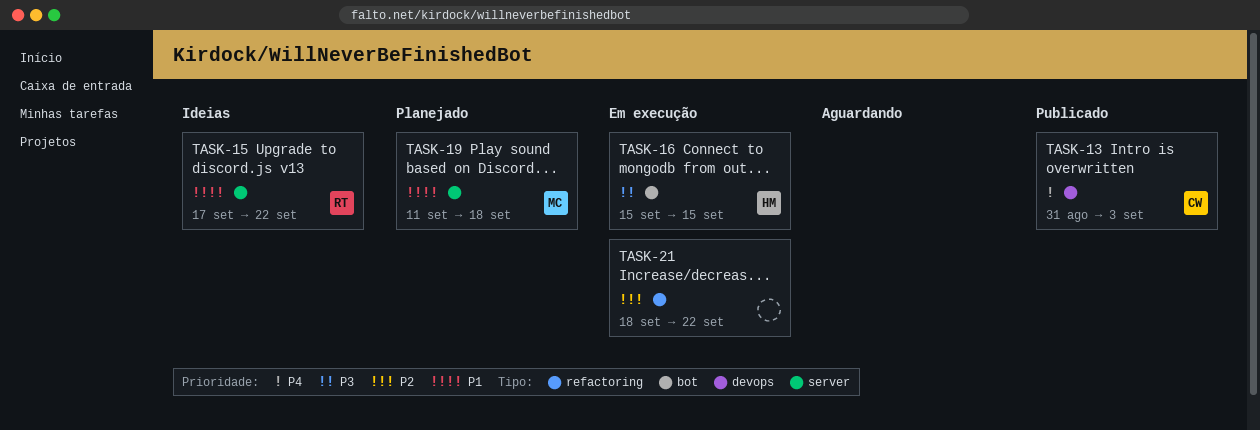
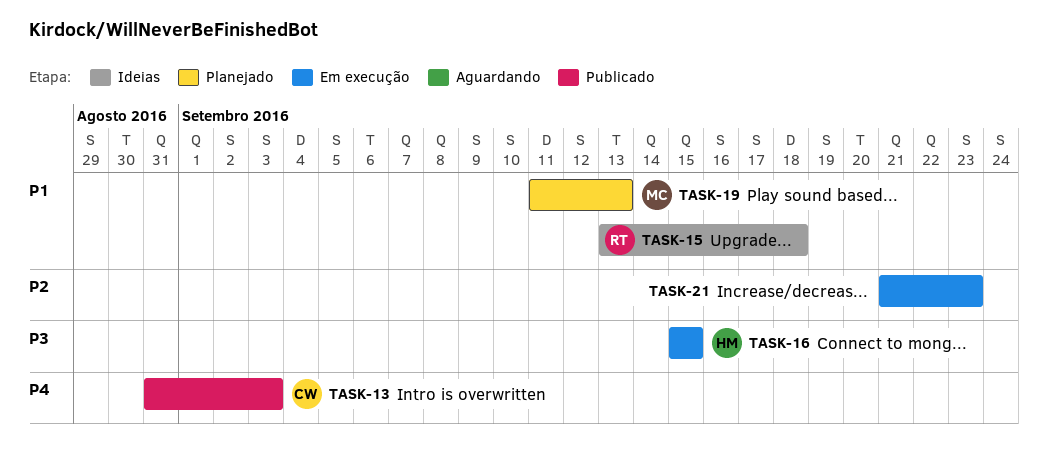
TASK-15, start: Sep 17 -> Sep 13
TASK-15, due: Sep 22 -> Sep 18
TASK-19, due: Sep 18 -> Sep 13
TASK-21, start: Sep 18 -> Sep 21
TASK-21, due: Sep 22 -> Sep 23

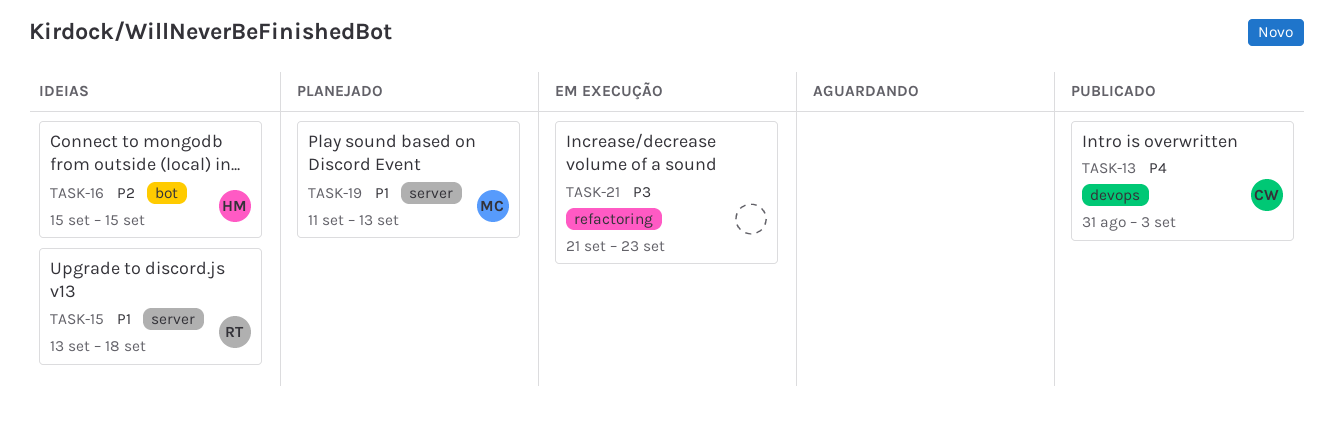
TASK-16, status: Em execução -> Ideias
TASK-16, priority: P3 -> P2
TASK-21, priority: P2 -> P3

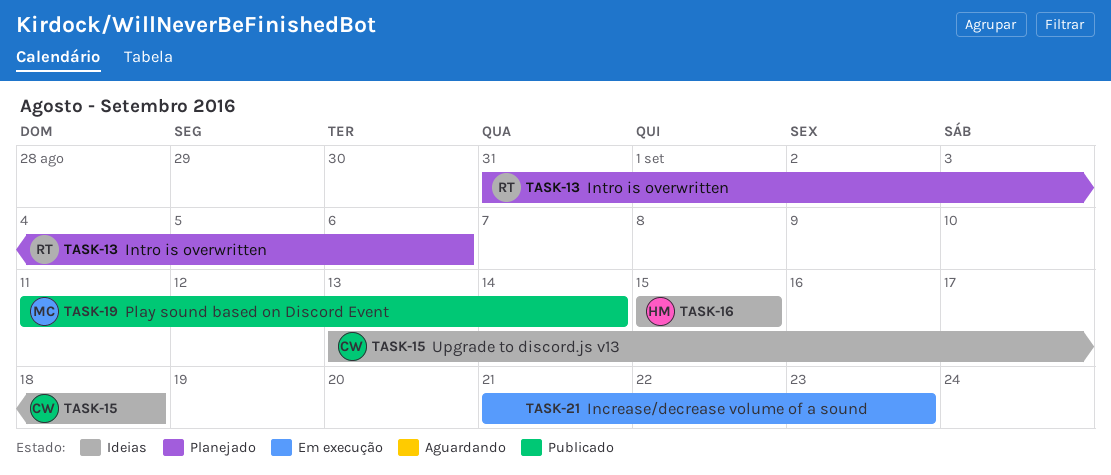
TASK-13, status: Publicado -> Planejado
TASK-13, owner: CW -> RT
TASK-13, due: Sep 3 -> Sep 6
TASK-15, owner: RT -> CW
TASK-19, status: Planejado -> Publicado
TASK-19, due: Sep 13 -> Sep 14

